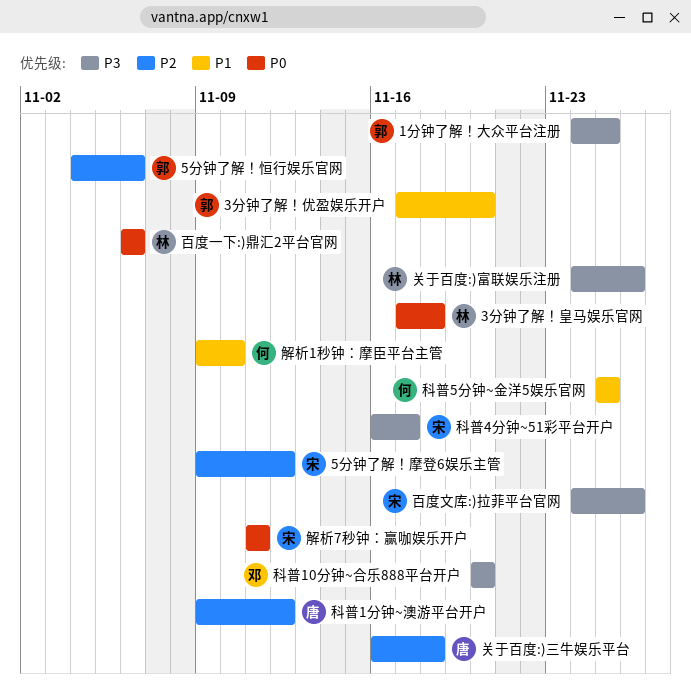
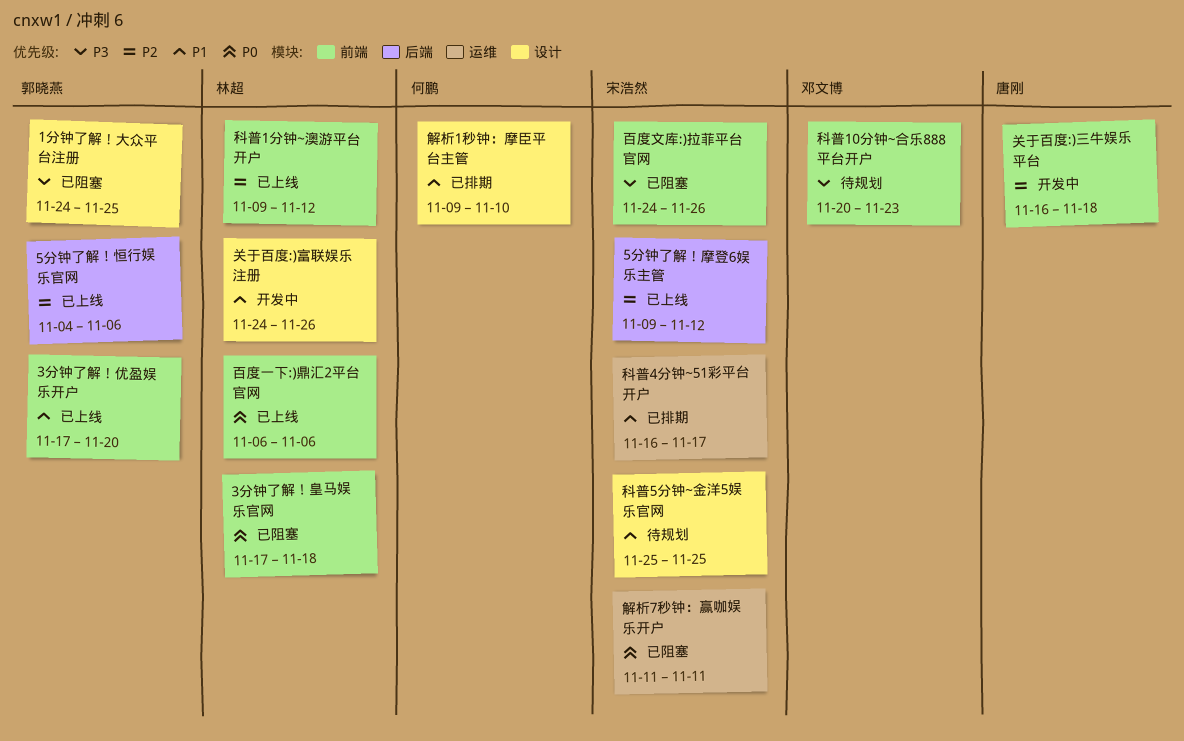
关于百度:)富联娱乐注册, priority: P3 -> P1
科普10分钟~合乐888平台开户, due: Nov 20 -> Nov 23
科普1分钟~澳游平台开户, owner: 唐刚 -> 林超
科普4分钟~51彩平台开户, priority: P3 -> P1
科普5分钟~金洋5娱乐官网, owner: 何鹏 -> 宋浩然

